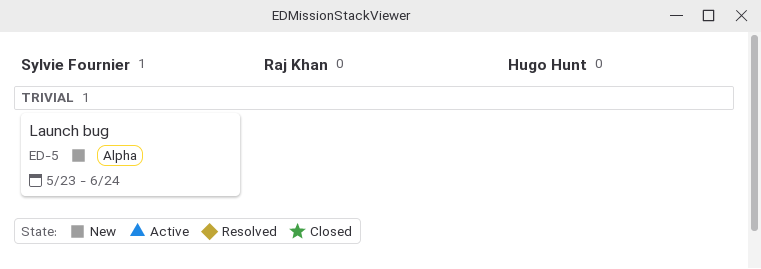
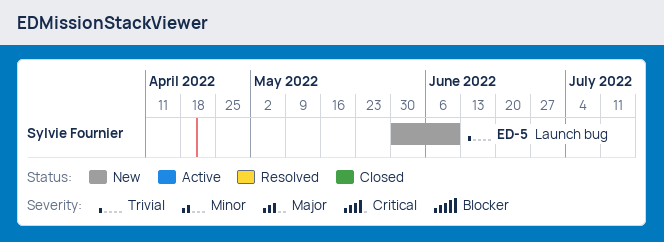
ED-5, start: May 23 -> May 30
ED-5, due: Jun 24 -> Jun 10

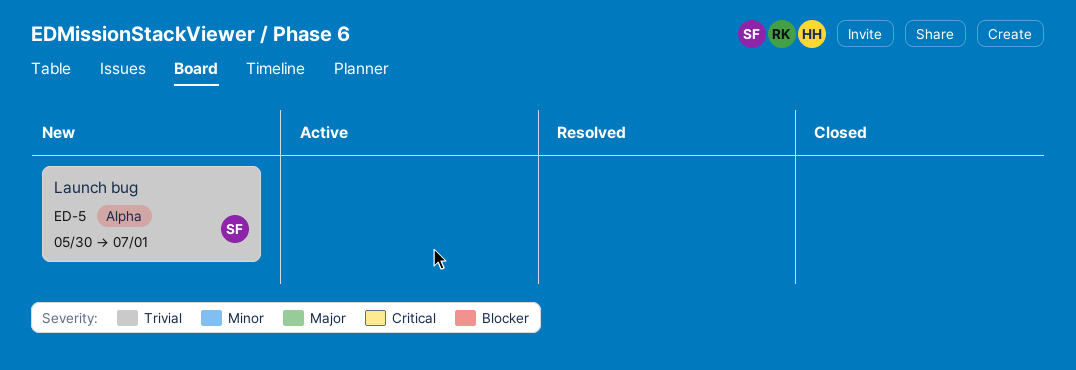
ED-5, due: Jun 10 -> Jul 1

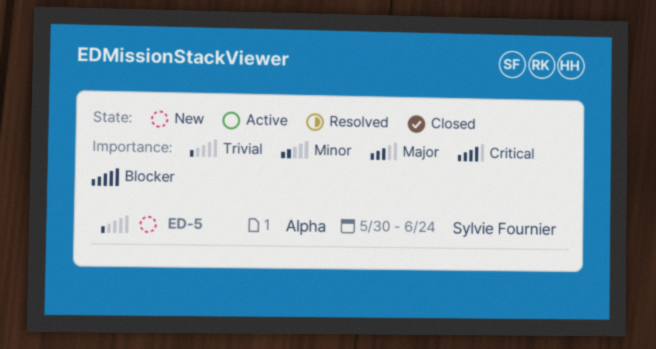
ED-5, due: Jul 1 -> Jun 24

